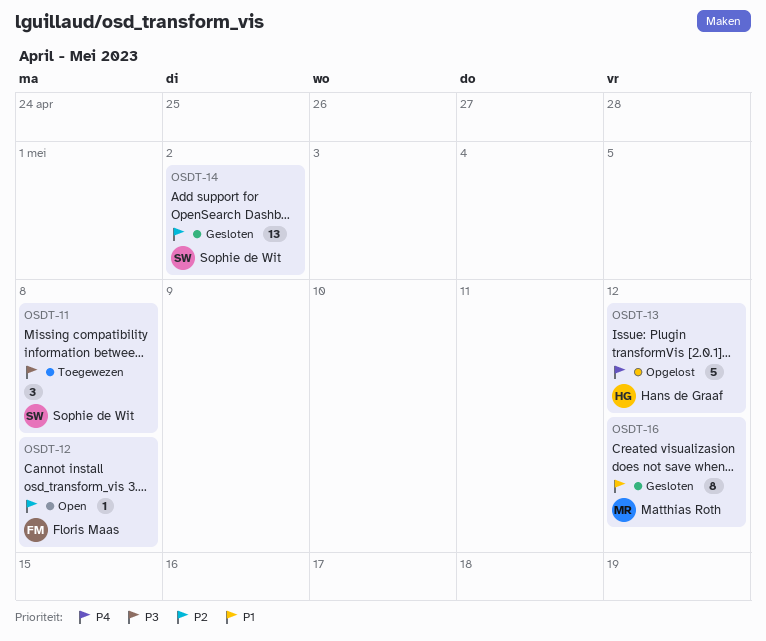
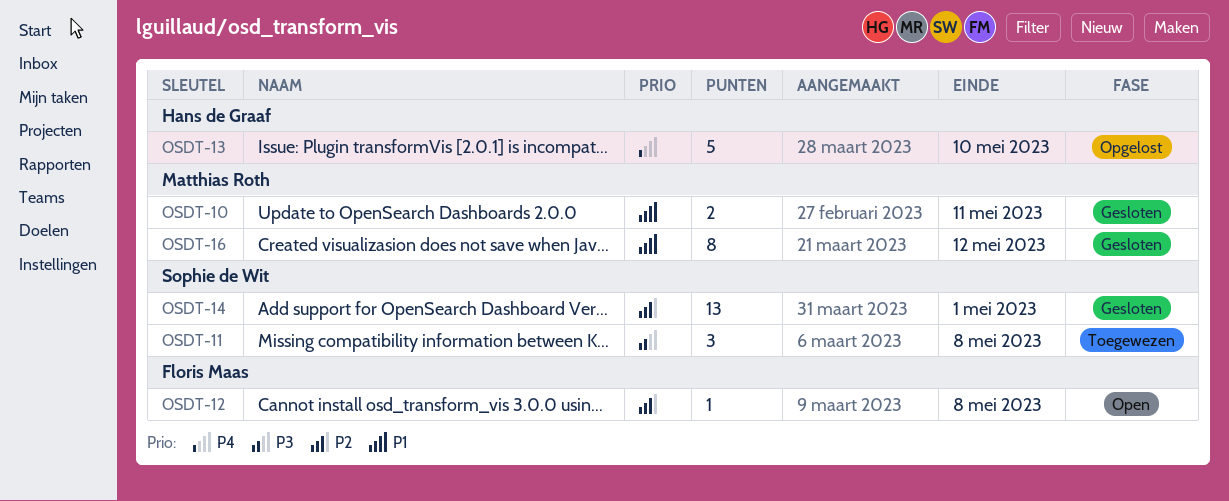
OSDT-10: none -> present
OSDT-13, due: May 12 -> May 10
OSDT-14, due: May 2 -> May 1

